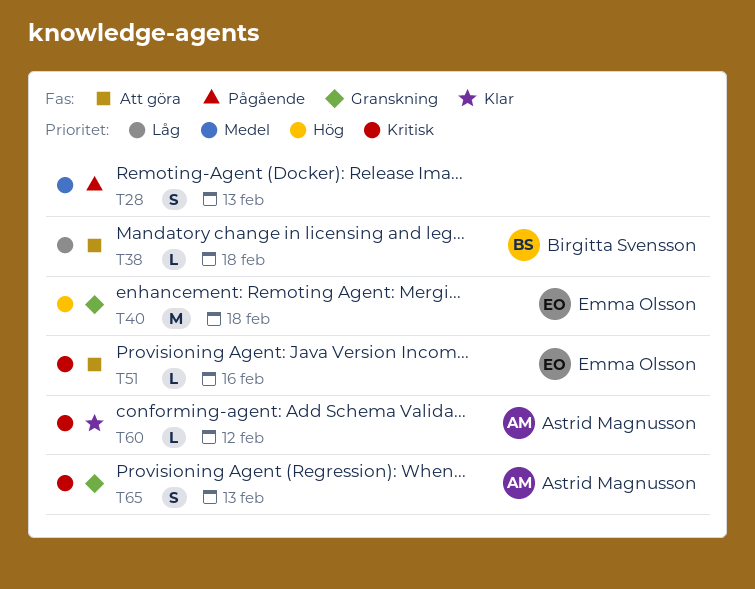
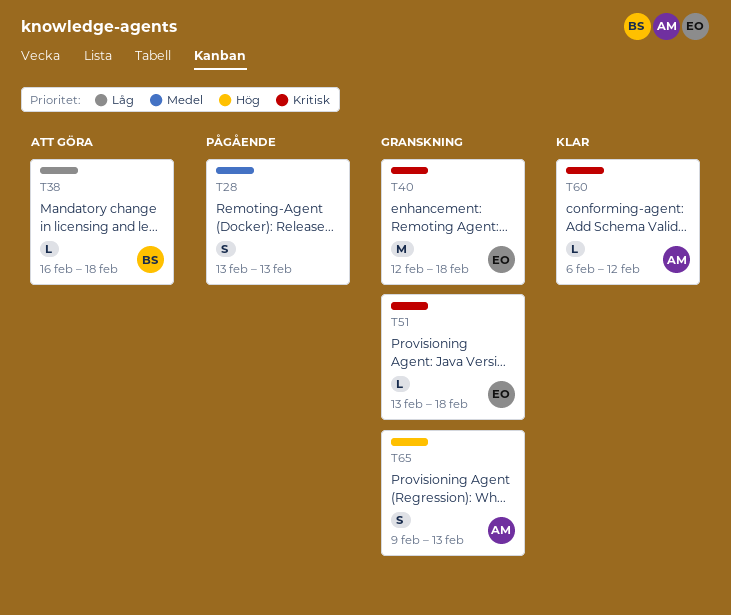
T40, priority: Hög -> Kritisk
T51, status: Att göra -> Granskning
T51, due: Feb 16 -> Feb 18
T65, priority: Kritisk -> Hög

